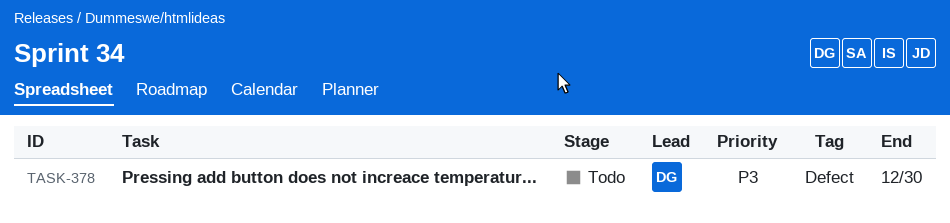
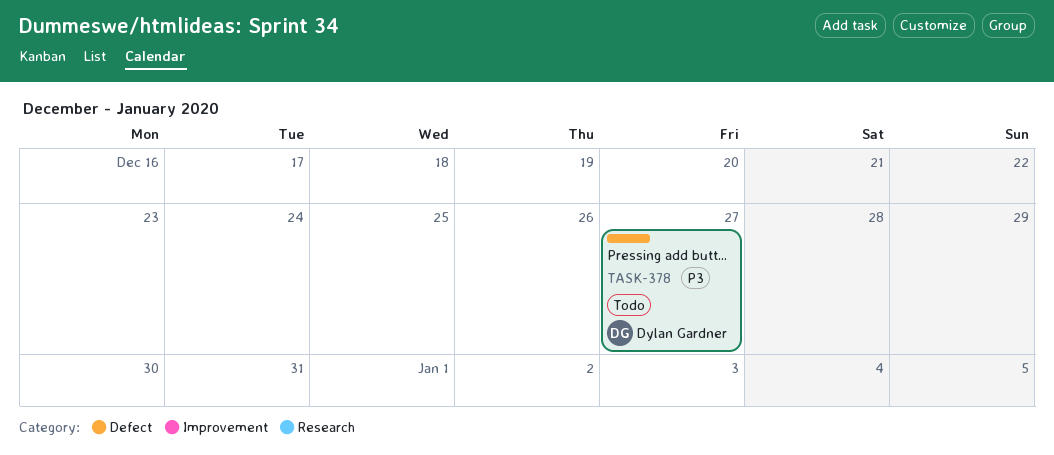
TASK-378, due: Dec 30 -> Dec 27

